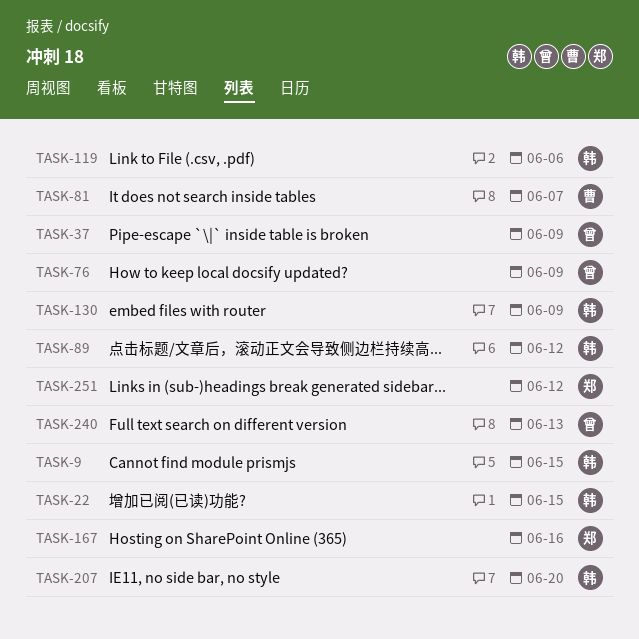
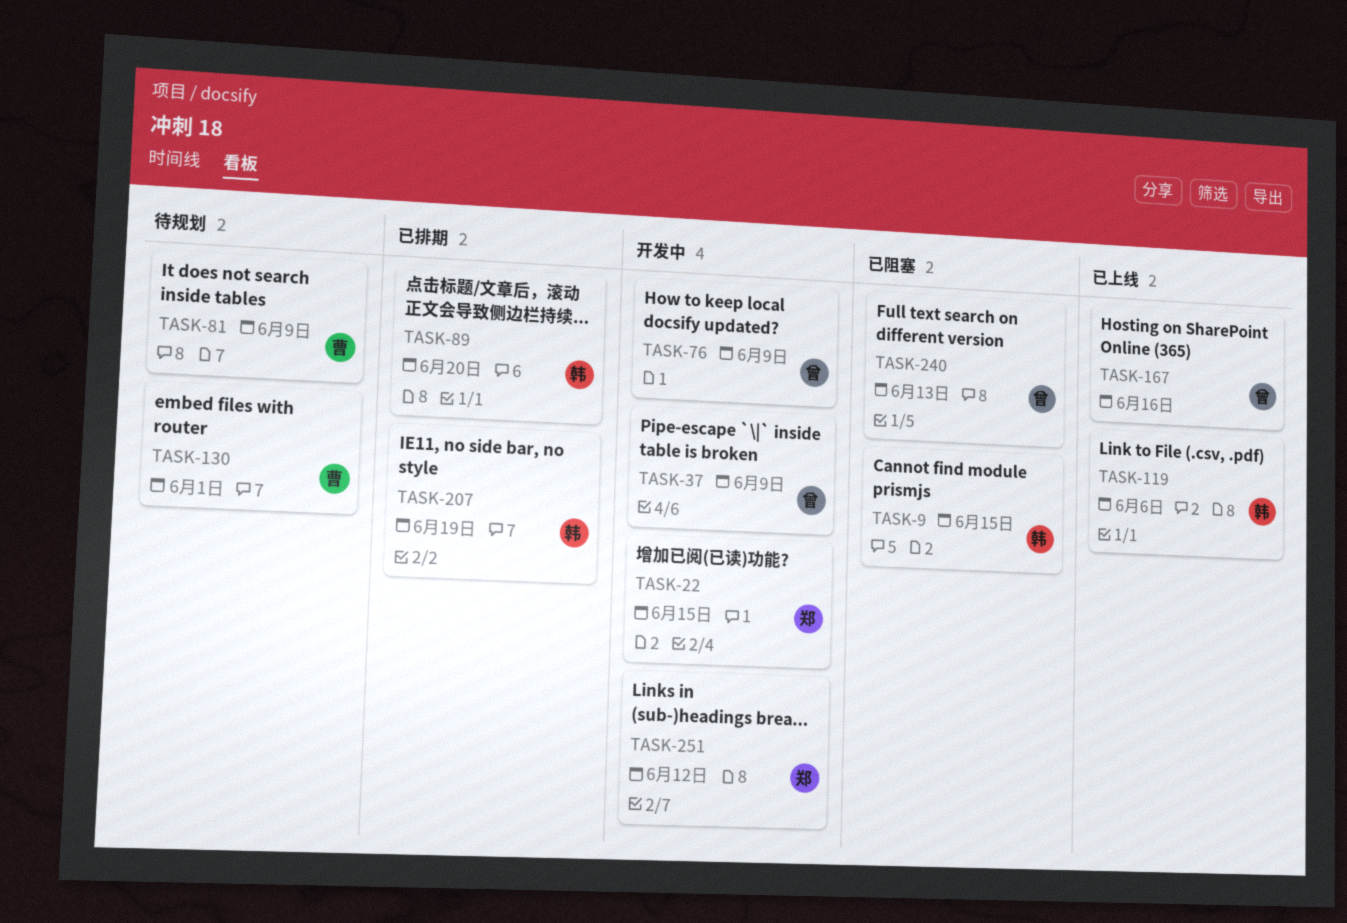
TASK-22, owner: 韩 -> 郑
TASK-81, due: Jun 7 -> Jun 9
TASK-89, due: Jun 12 -> Jun 20
TASK-130, owner: 韩 -> 曹
TASK-130, due: Jun 9 -> Jun 1
TASK-167, owner: 郑 -> 曾
TASK-207, due: Jun 20 -> Jun 19

